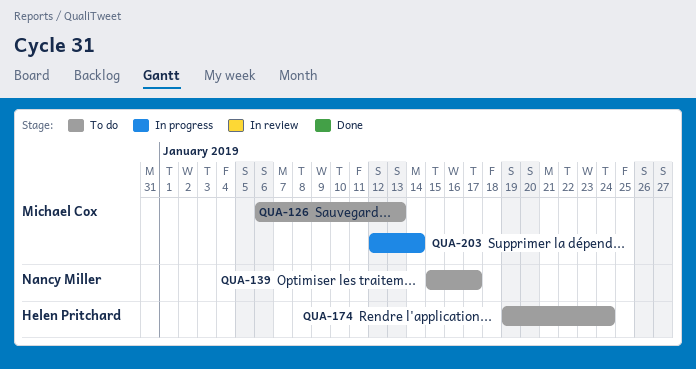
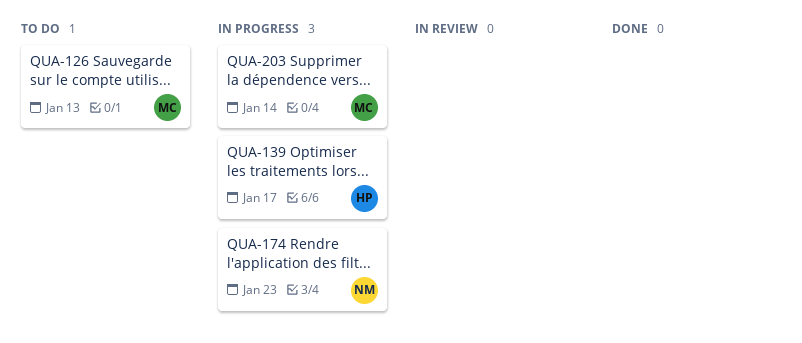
QUA-139, status: To do -> In progress
QUA-139, owner: Nancy Miller -> Helen Pritchard
QUA-174, status: To do -> In progress
QUA-174, owner: Helen Pritchard -> Nancy Miller
QUA-174, due: Jan 24 -> Jan 23

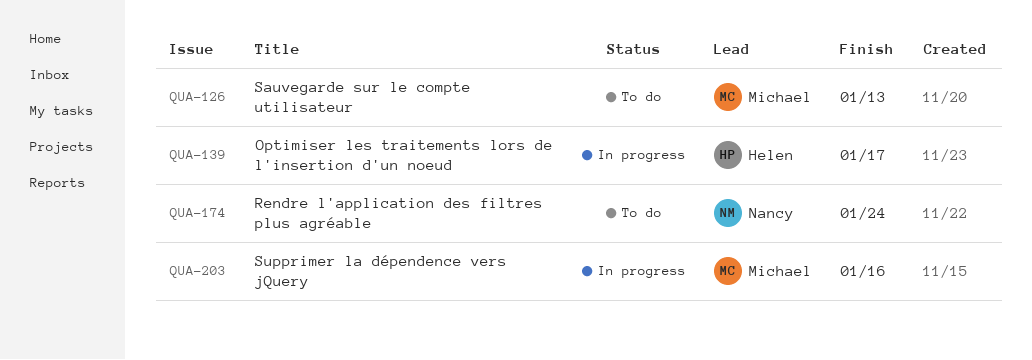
QUA-174, status: In progress -> To do
QUA-174, due: Jan 23 -> Jan 24
QUA-203, due: Jan 14 -> Jan 16

